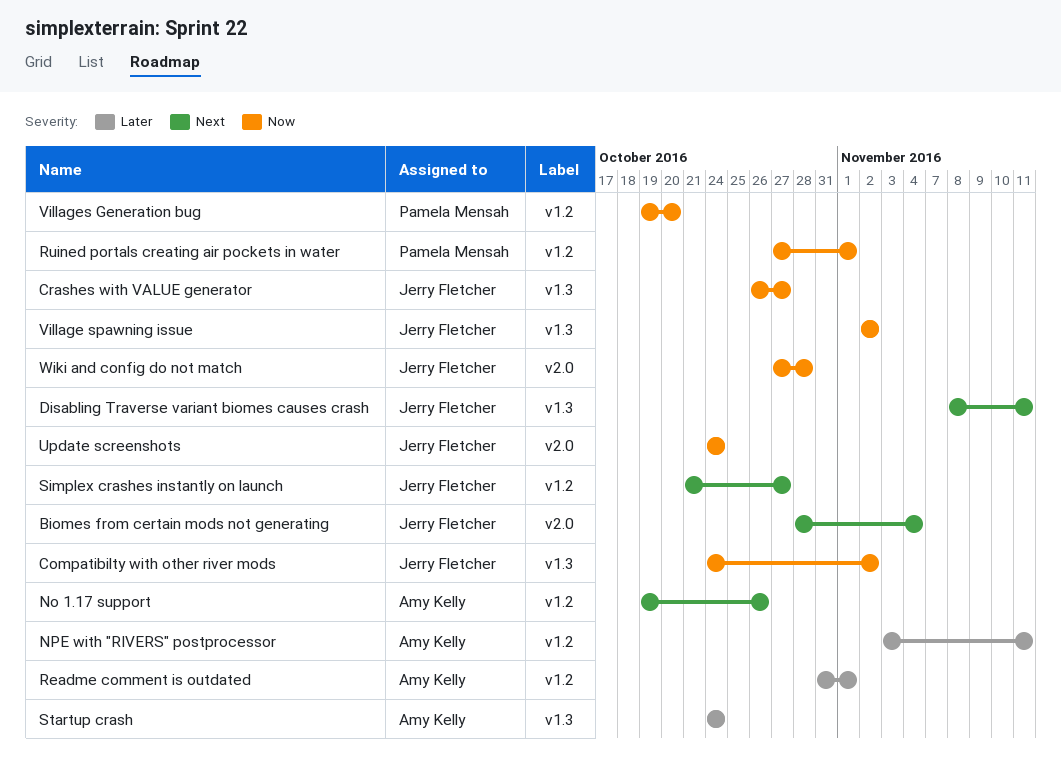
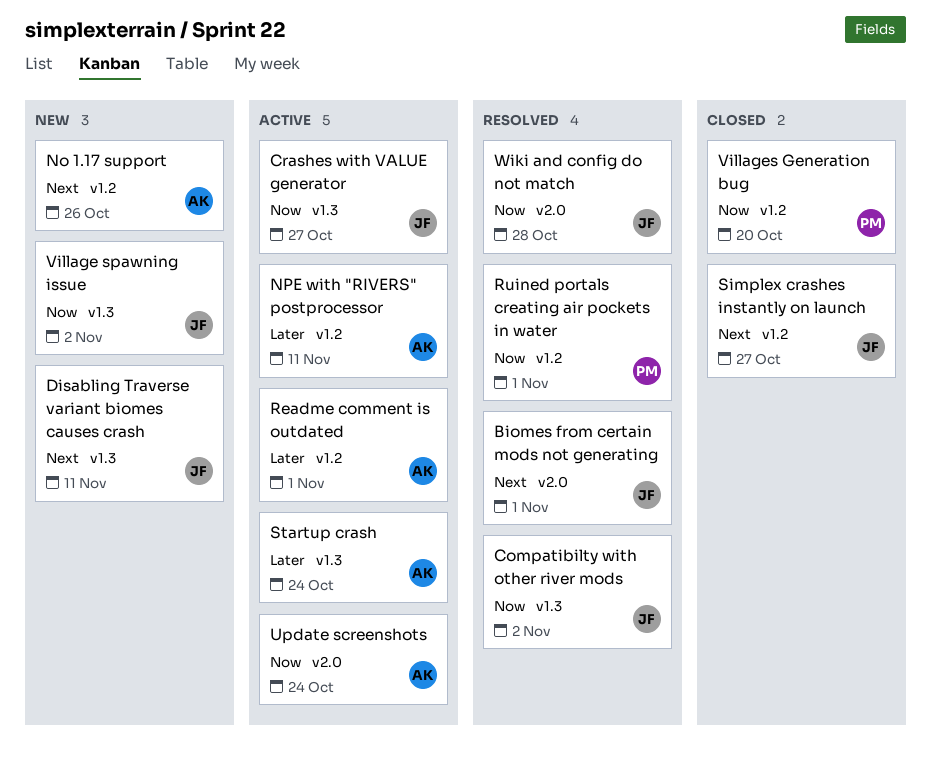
Biomes from certain mods not generating, due: Nov 4 -> Nov 1
Update screenshots, owner: Jerry Fletcher -> Amy Kelly

